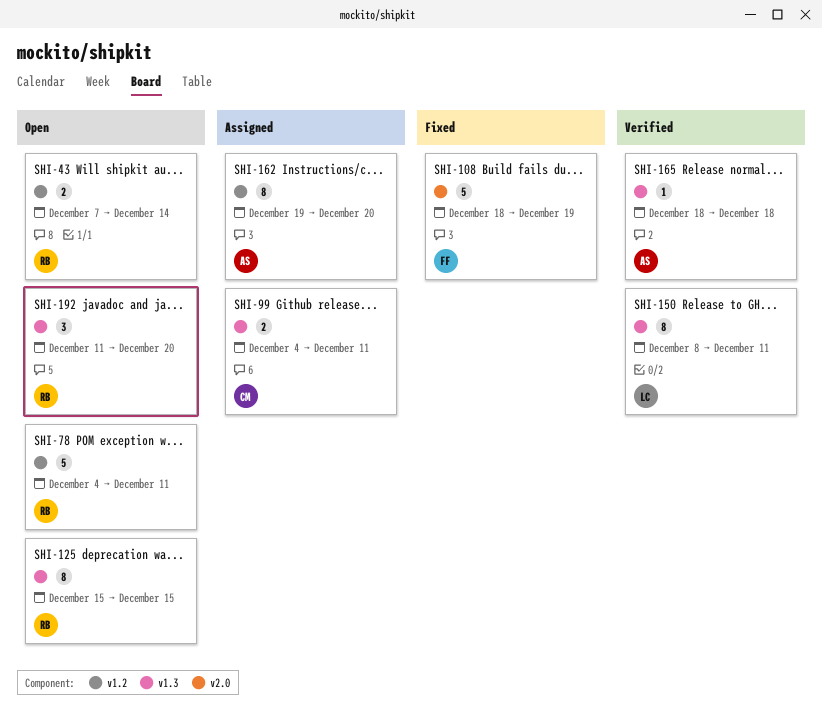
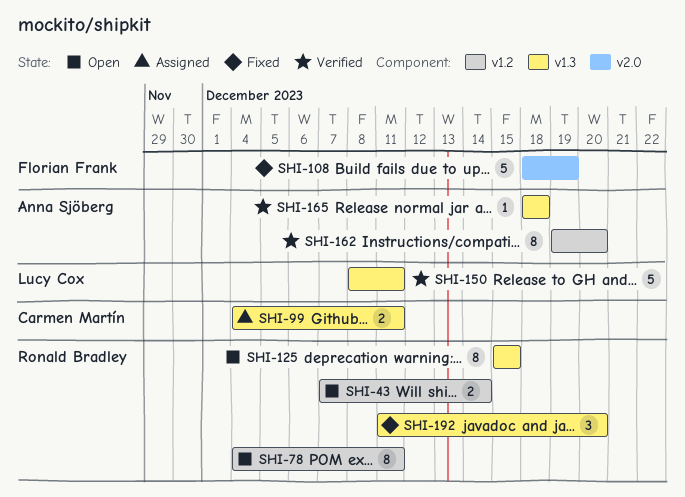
SHI-78, estimate: 5 -> 8
SHI-150, estimate: 8 -> 5
SHI-162, status: Assigned -> Verified
SHI-192, status: Open -> Fixed

